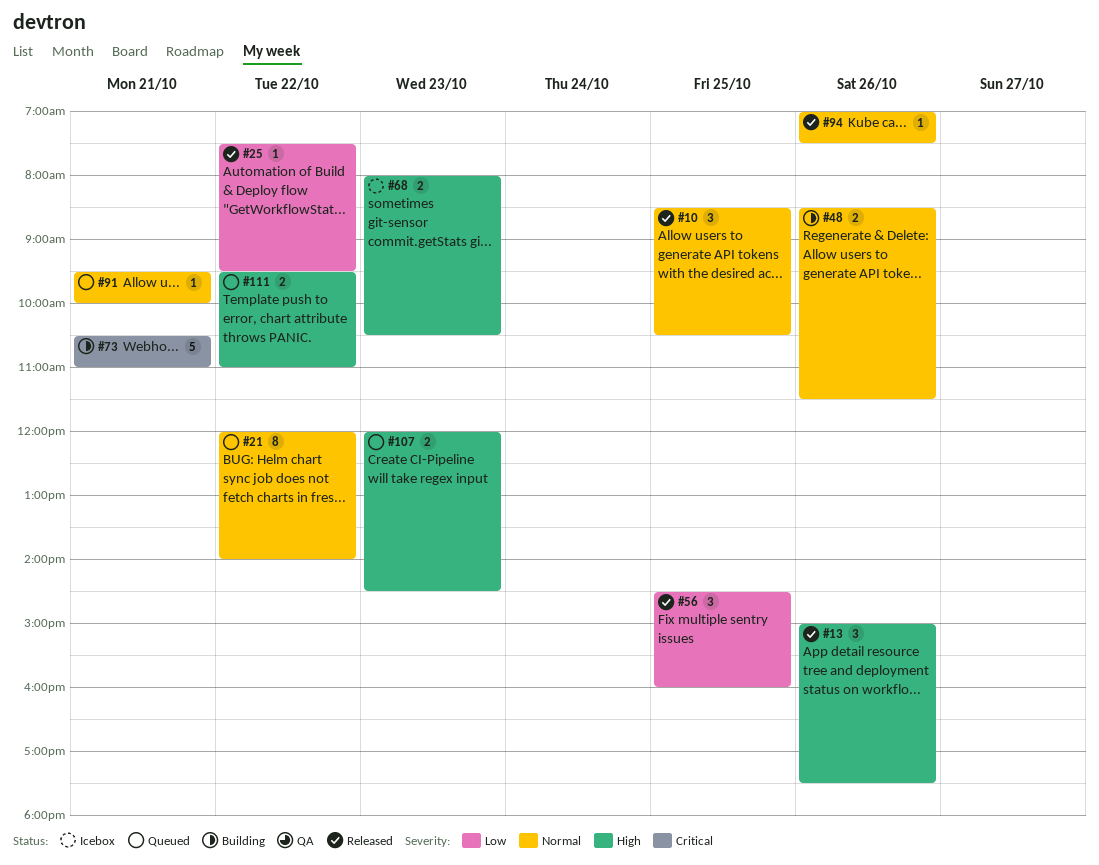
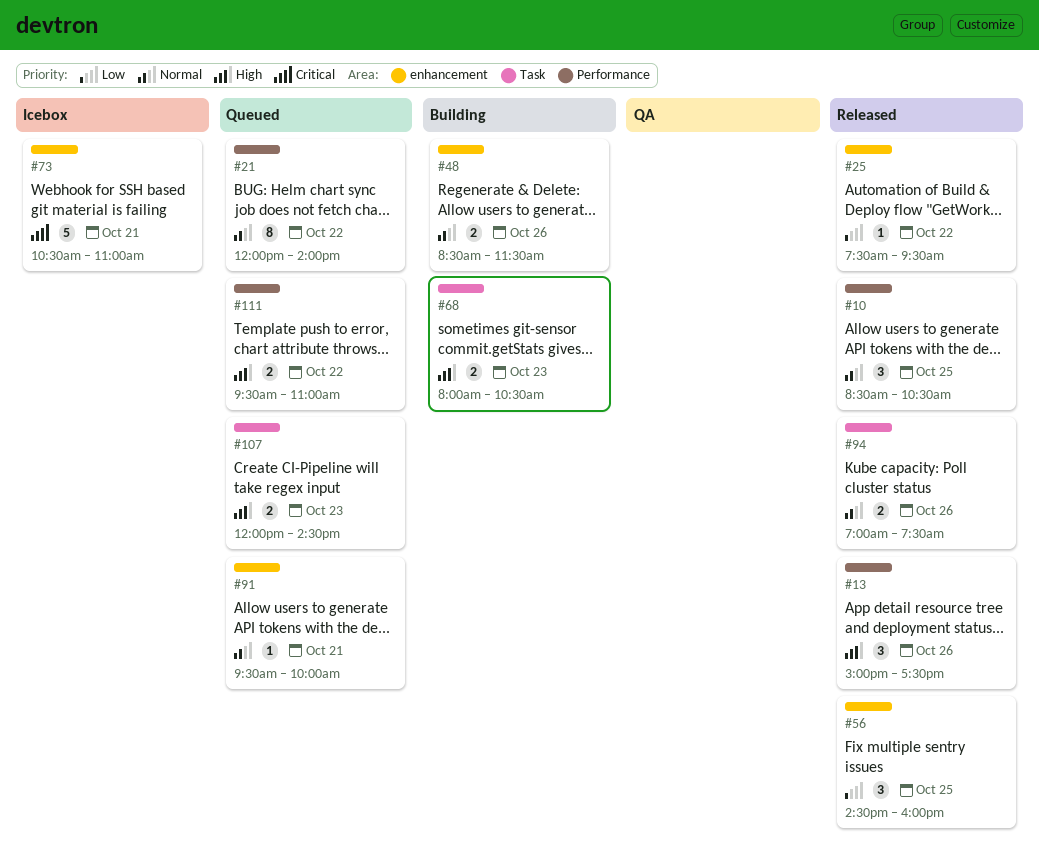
#68, status: Icebox -> Building
#73, status: Building -> Icebox
#94, estimate: 1 -> 2

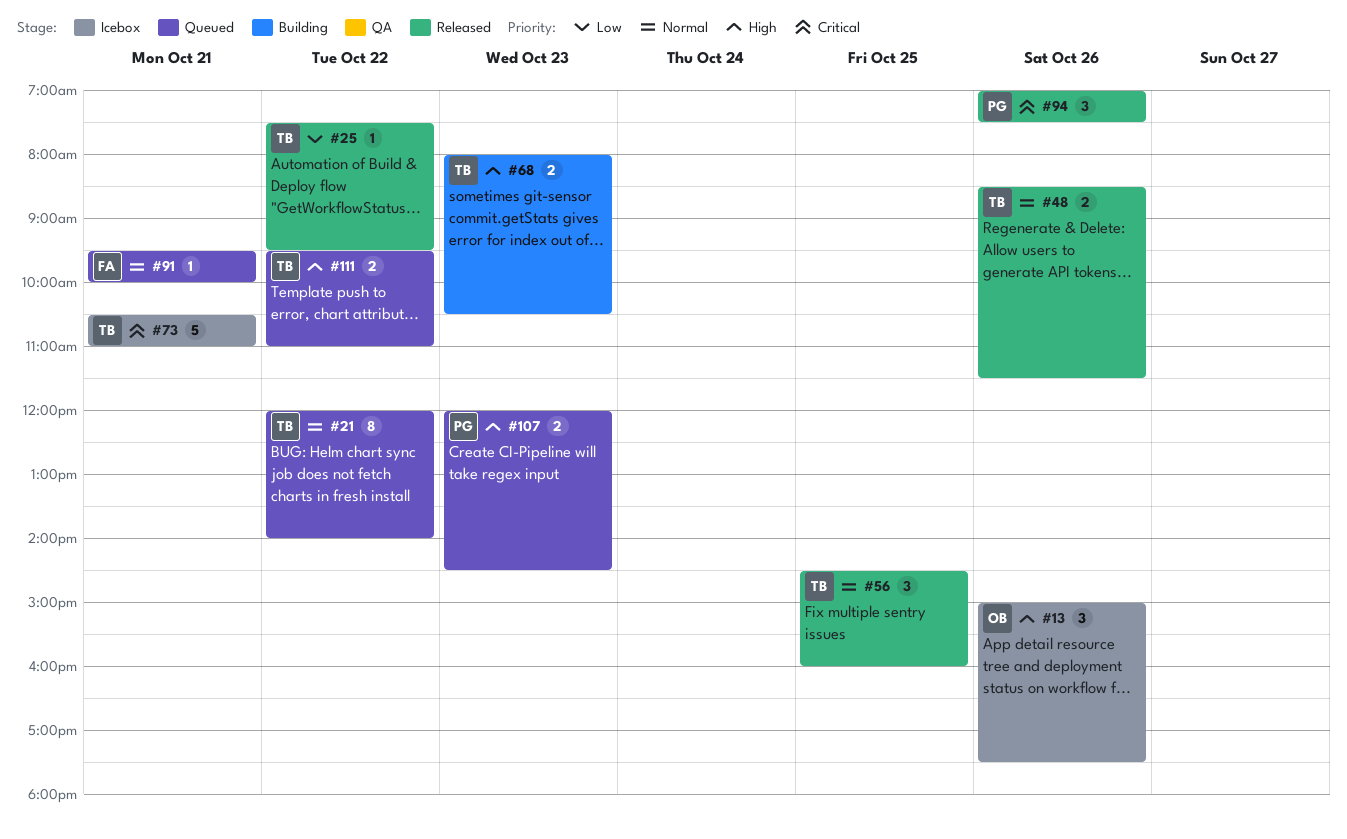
#10: present -> none
#13, status: Released -> Icebox
#48, status: Building -> Released
#56, priority: Low -> Normal
#94, priority: Normal -> Critical
#94, estimate: 2 -> 3

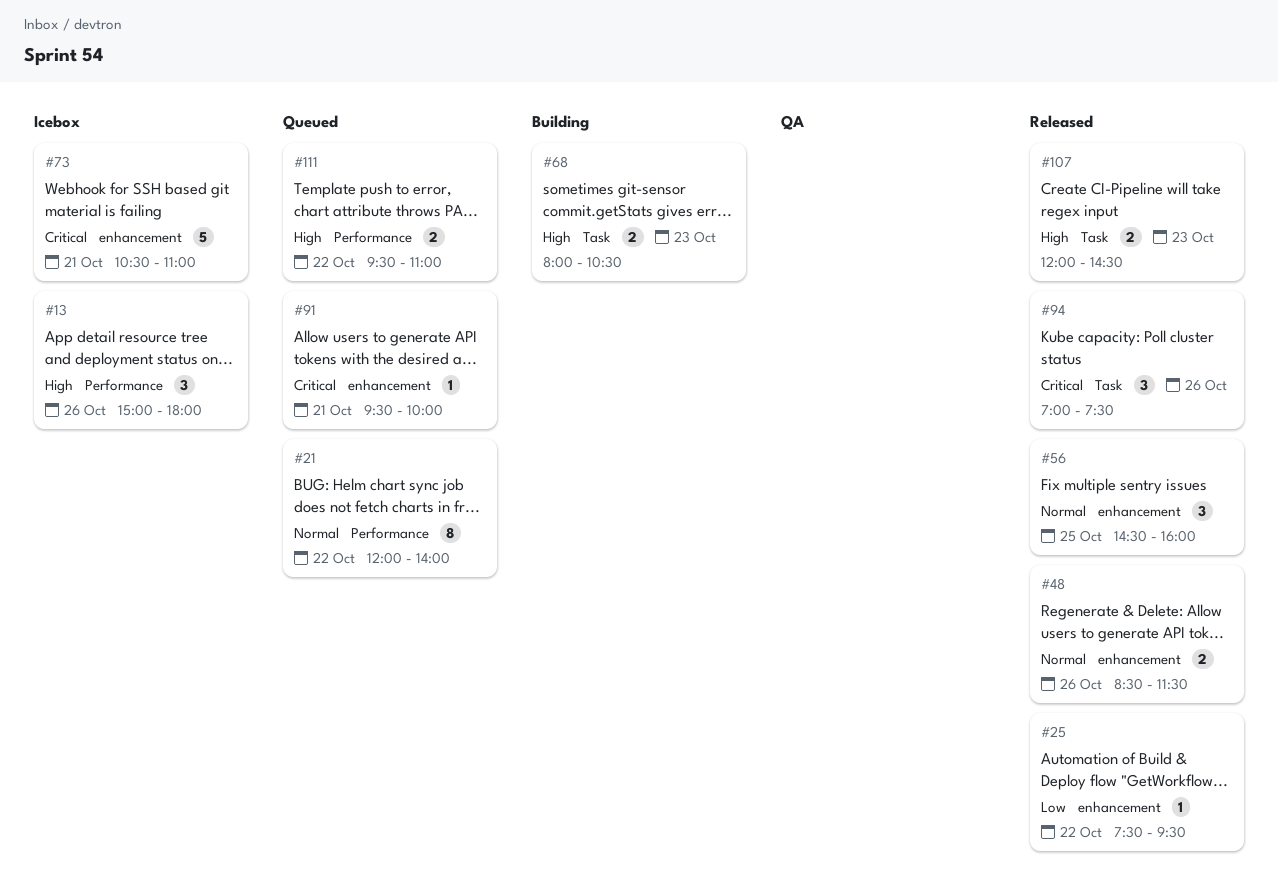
#13, ends: 17:30 -> 18:00
#91, priority: Normal -> Critical
#107, status: Queued -> Released

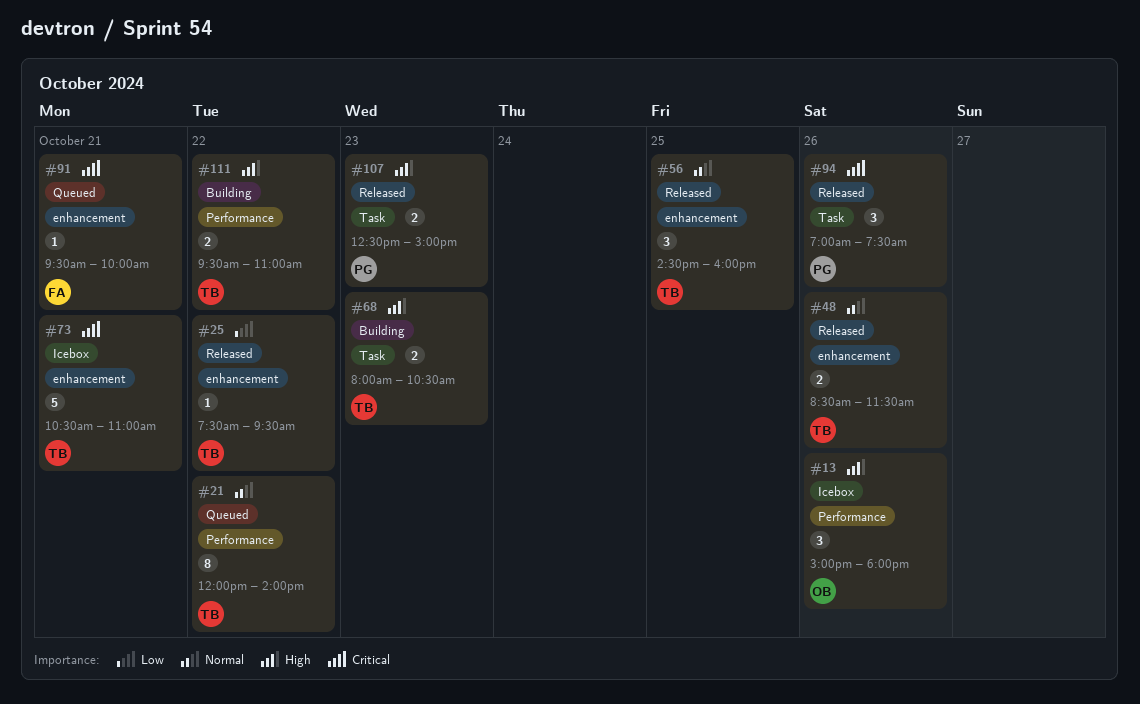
#107, begins: 12:00 -> 12:30
#107, ends: 14:30 -> 15:00
#111, status: Queued -> Building

